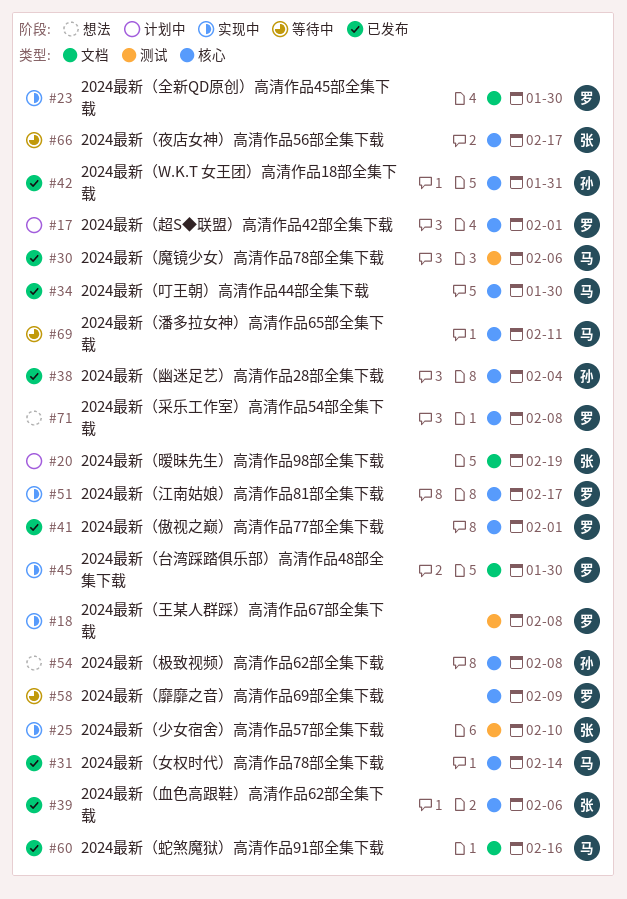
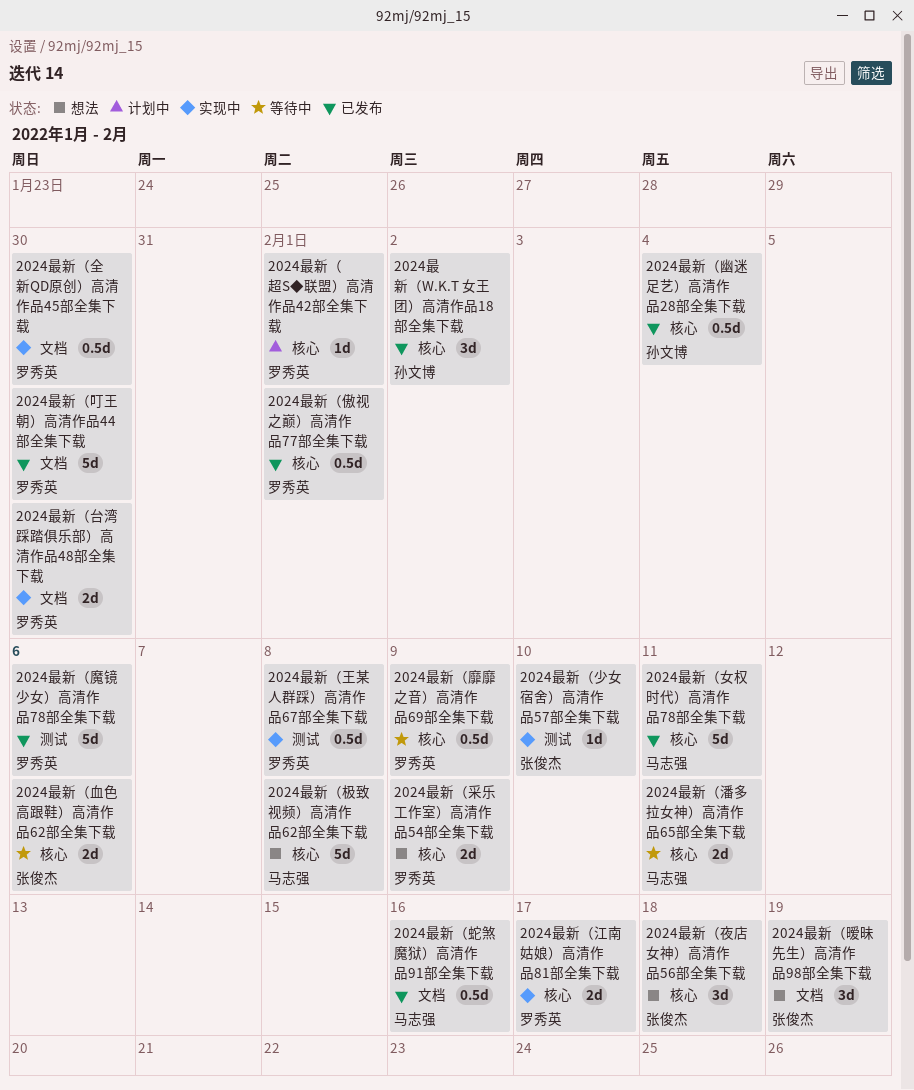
2024最新（W.K.T 女王团）高清作品18部全集下载, due: Jan 31 -> Feb 2
2024最新（叮王朝）高清作品44部全集下载, owner: 马志强 -> 罗秀英
2024最新（叮王朝）高清作品44部全集下载, label: 核心 -> 文档
2024最新（夜店女神）高清作品56部全集下载, status: 等待中 -> 想法
2024最新（夜店女神）高清作品56部全集下载, due: Feb 17 -> Feb 18
2024最新（女权时代）高清作品78部全集下载, due: Feb 14 -> Feb 11
2024最新（暧昧先生）高清作品98部全集下载, status: 计划中 -> 想法
2024最新（极致视频）高清作品62部全集下载, owner: 孙文博 -> 马志强
2024最新（血色高跟鞋）高清作品62部全集下载, status: 已发布 -> 等待中
2024最新（采乐工作室）高清作品54部全集下载, due: Feb 8 -> Feb 9
2024最新（魔镜少女）高清作品78部全集下载, owner: 马志强 -> 罗秀英

